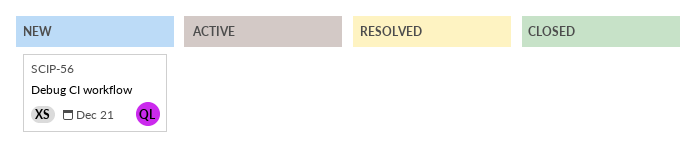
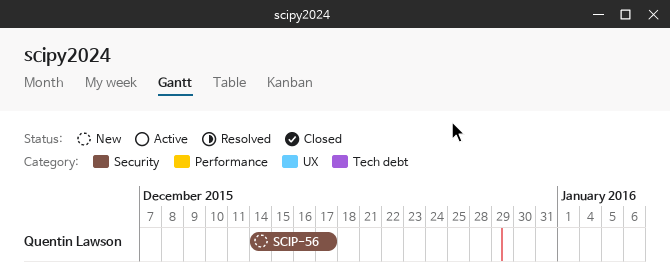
SCIP-56, due: Dec 21 -> Dec 17

